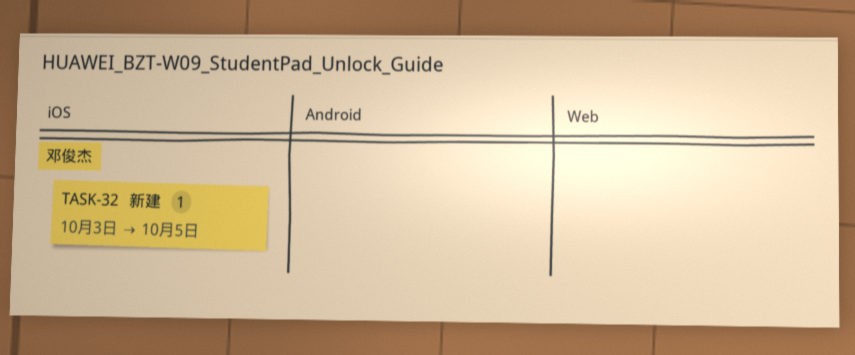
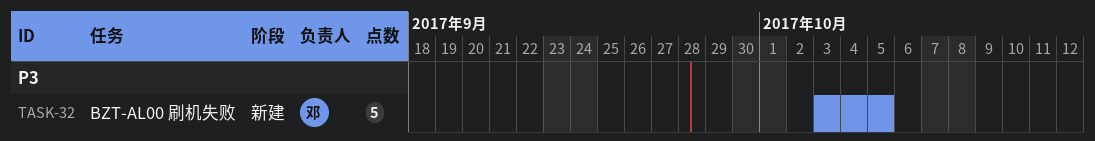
TASK-32, estimate: 1 -> 5

